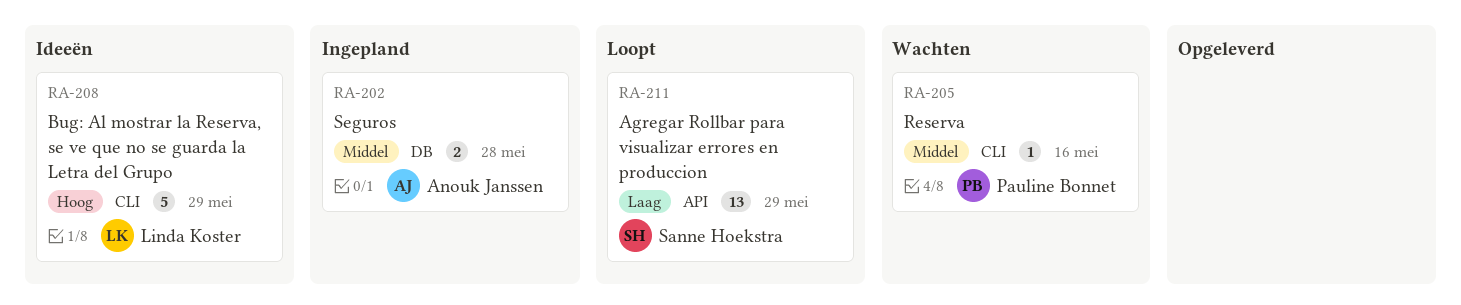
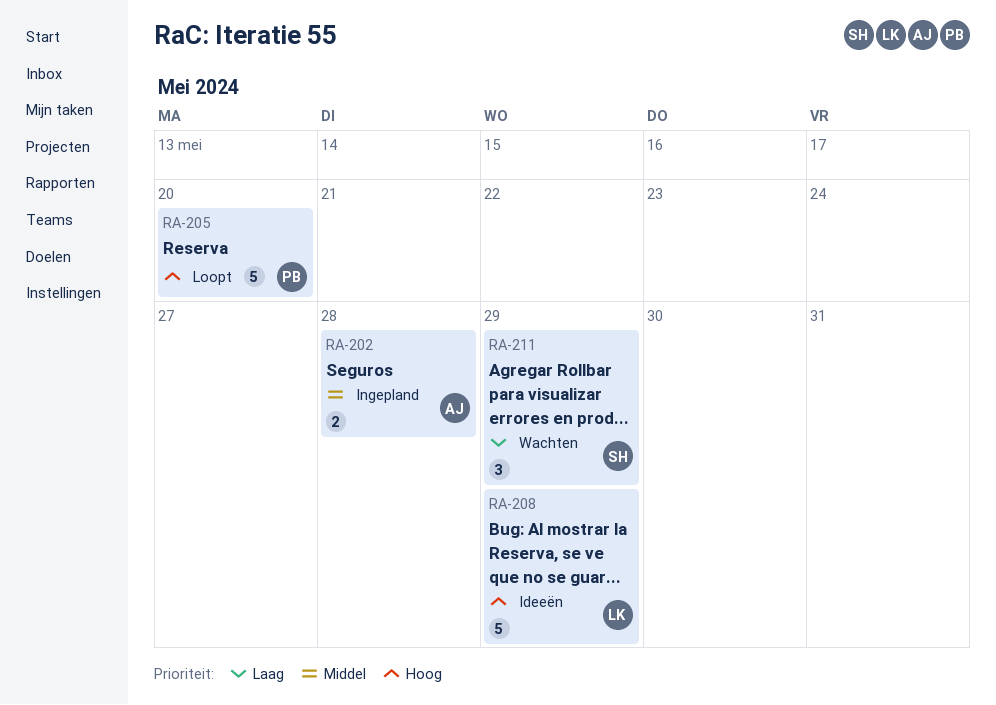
RA-205, status: Wachten -> Loopt
RA-205, priority: Middel -> Hoog
RA-205, estimate: 1 -> 5
RA-205, due: May 16 -> May 20
RA-211, status: Loopt -> Wachten
RA-211, estimate: 13 -> 3

